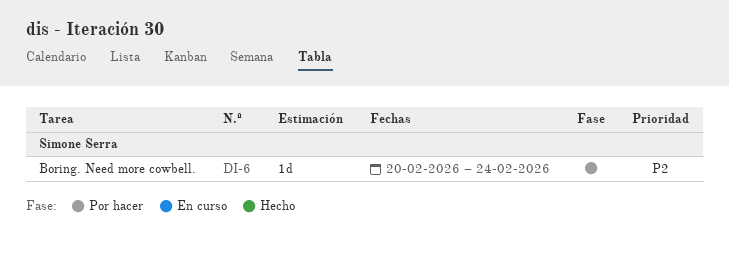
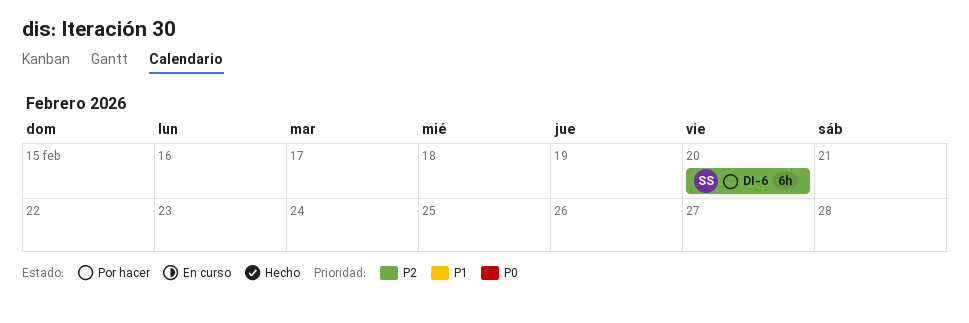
DI-6, estimate: 1d -> 6h
DI-6, due: Feb 24 -> Feb 20

